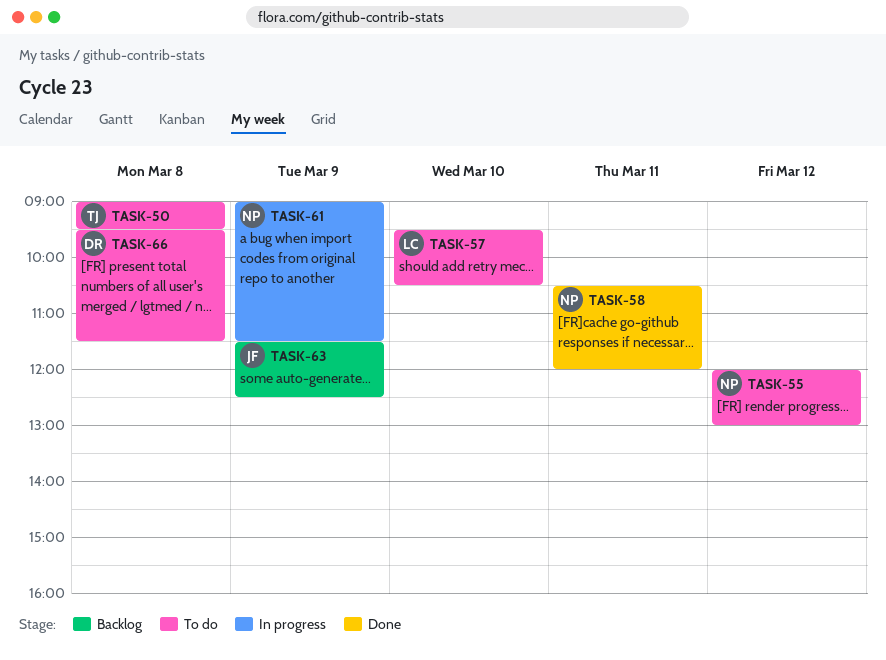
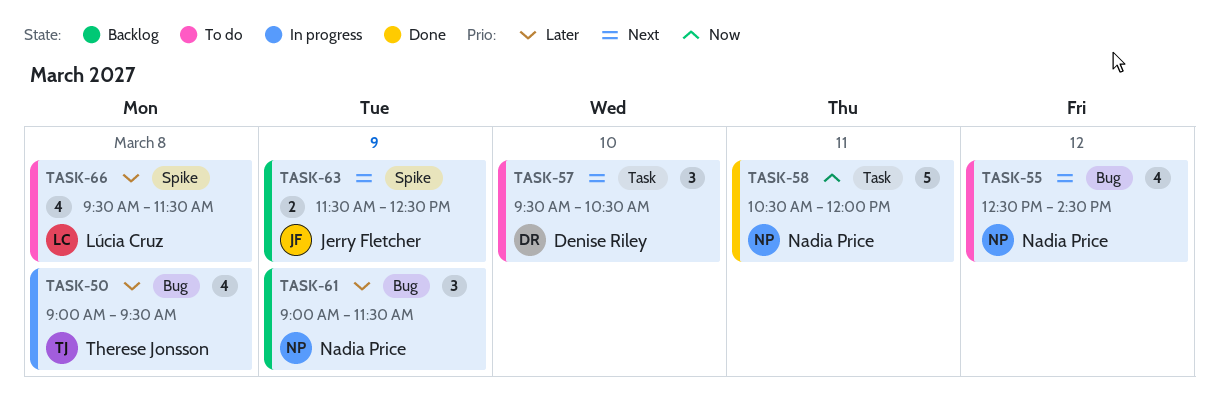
TASK-50, status: To do -> In progress
TASK-55, begins: 12:00 -> 12:30
TASK-55, ends: 13:00 -> 14:30
TASK-57, owner: Lúcia Cruz -> Denise Riley
TASK-61, status: In progress -> Backlog
TASK-66, owner: Denise Riley -> Lúcia Cruz

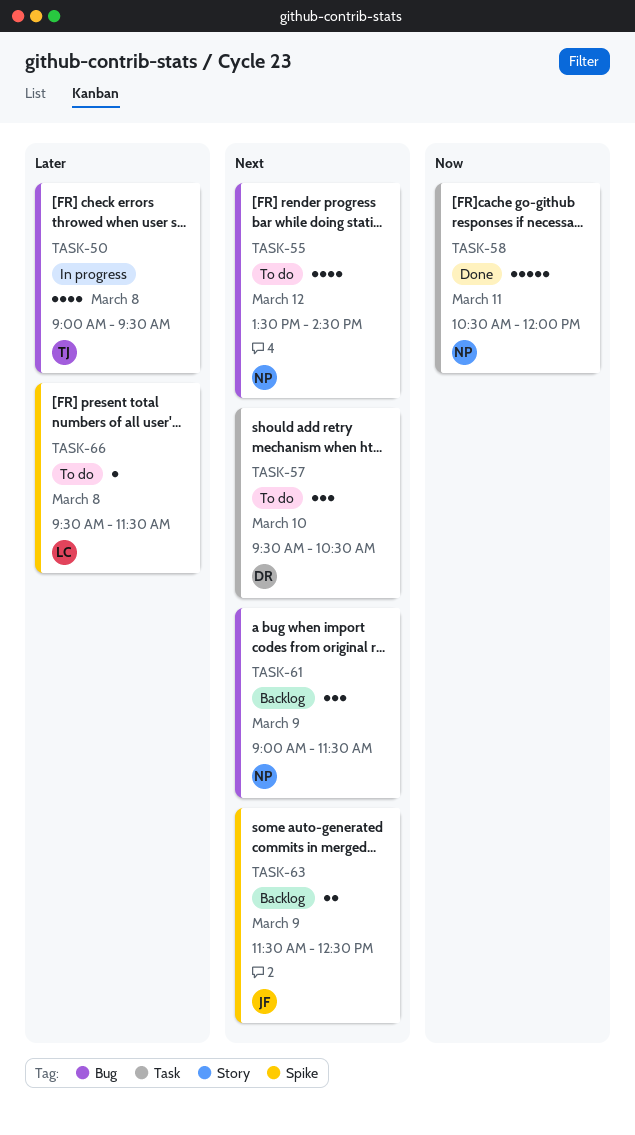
TASK-55, begins: 12:30 -> 13:30
TASK-61, priority: Later -> Next
TASK-66, estimate: 4 -> 1

